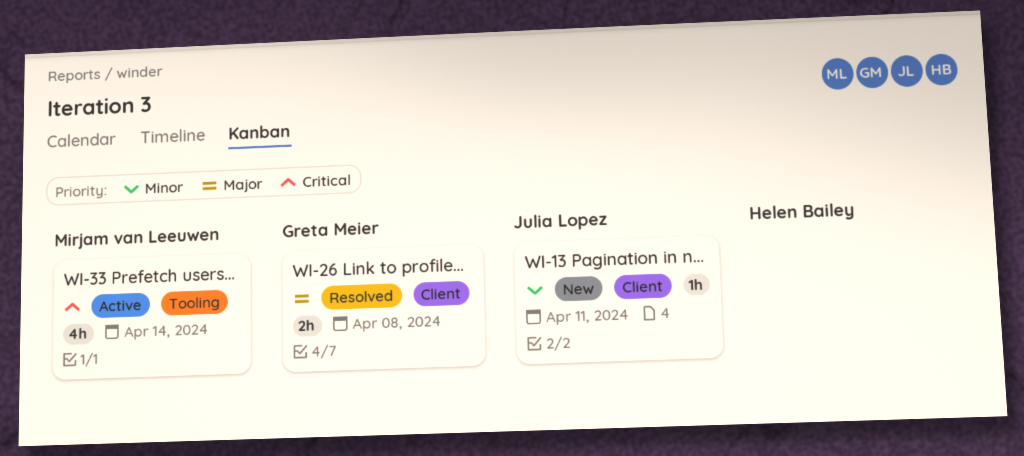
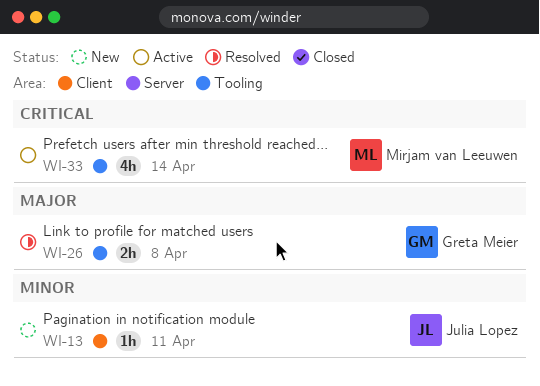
WI-26, label: Client -> Tooling

